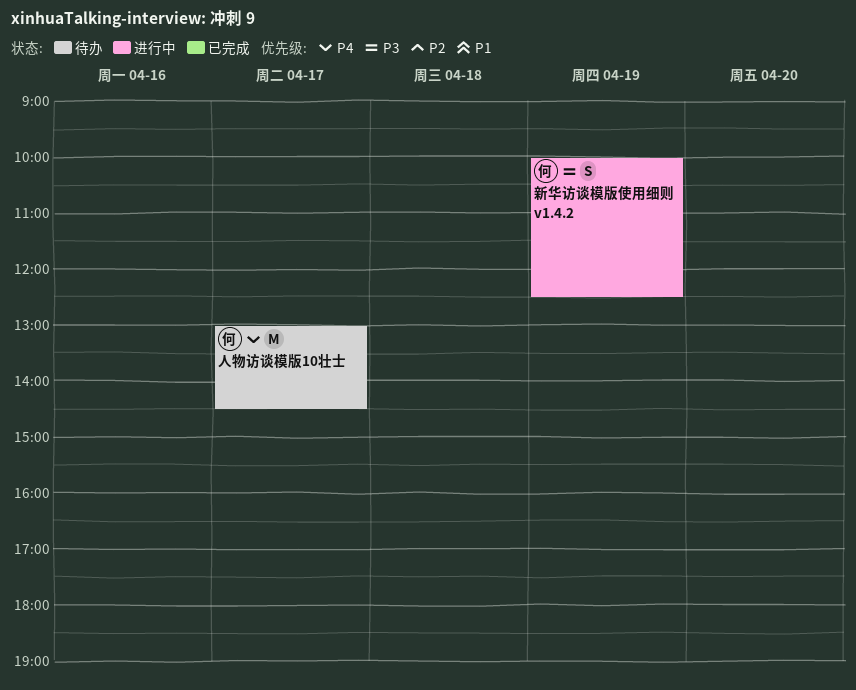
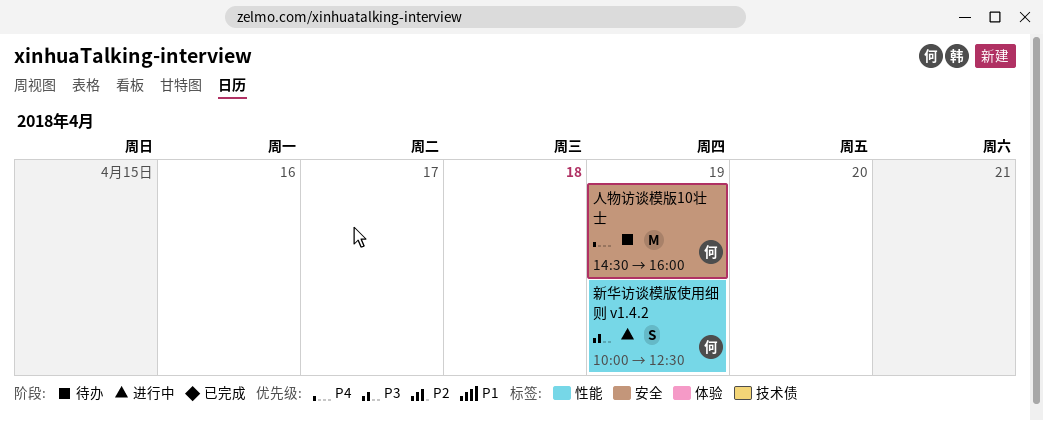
人物访谈模版10壮士, day: Apr 17 -> Apr 19
人物访谈模版10壮士, begins: 13:00 -> 14:30
人物访谈模版10壮士, ends: 14:30 -> 16:00

